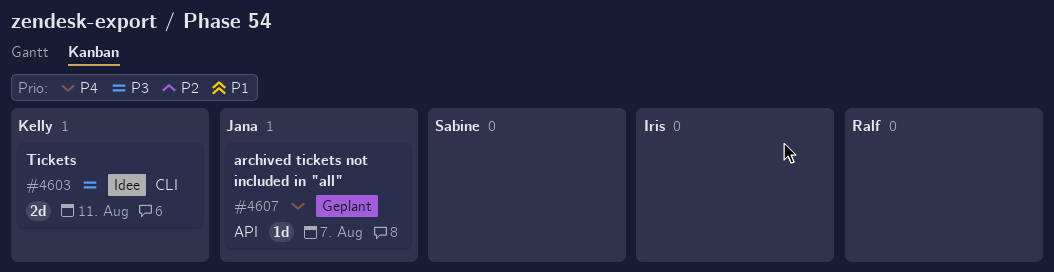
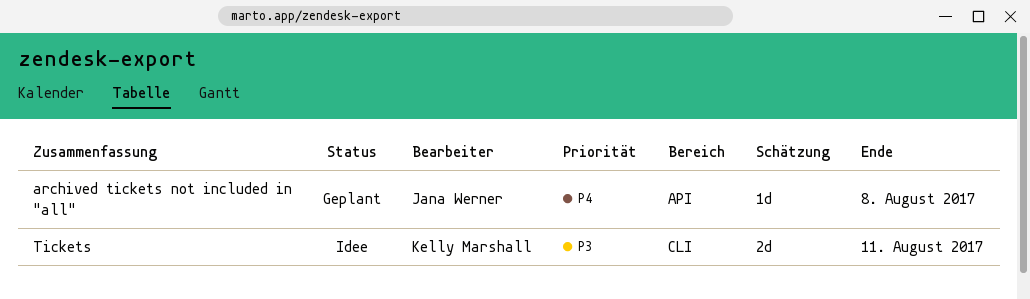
archived tickets not included in "all", due: Aug 7 -> Aug 8

